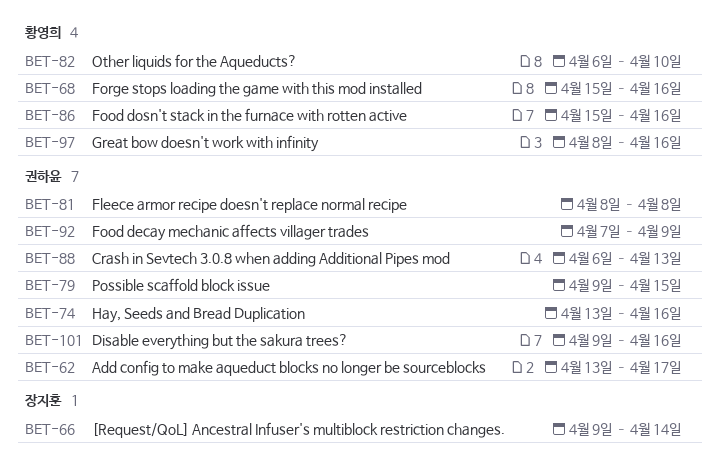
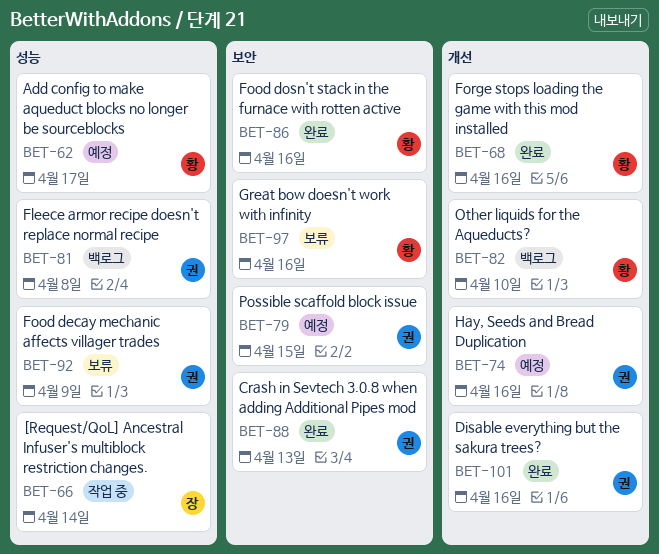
BET-62, owner: 권하윤 -> 황영희

